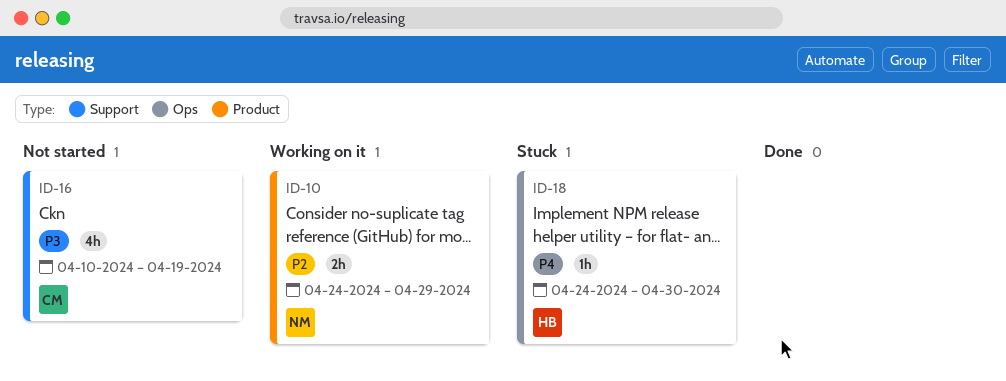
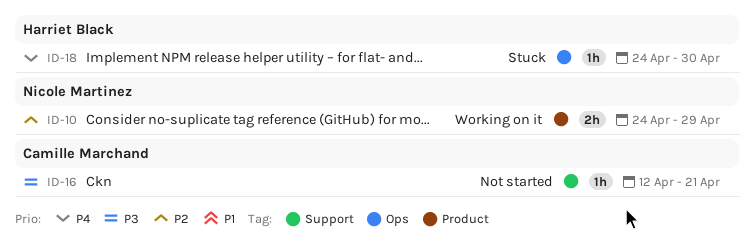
ID-16, estimate: 4h -> 1h
ID-16, start: Apr 10 -> Apr 12
ID-16, due: Apr 19 -> Apr 21

